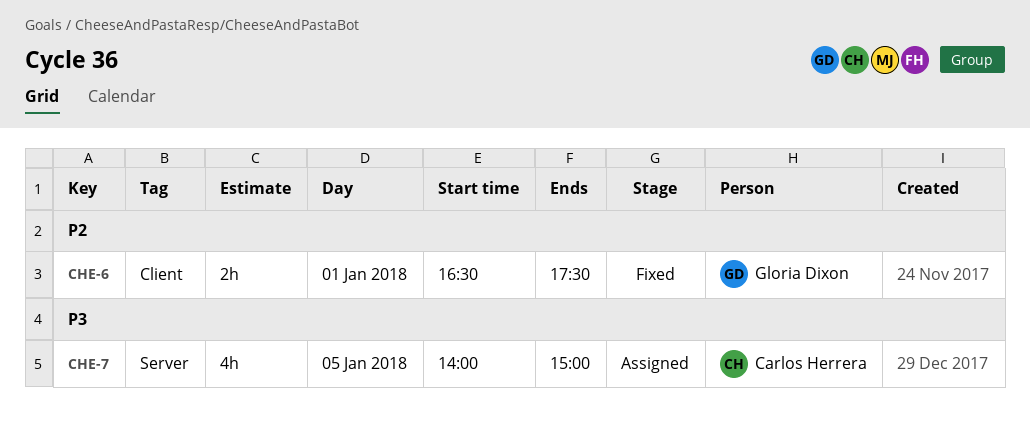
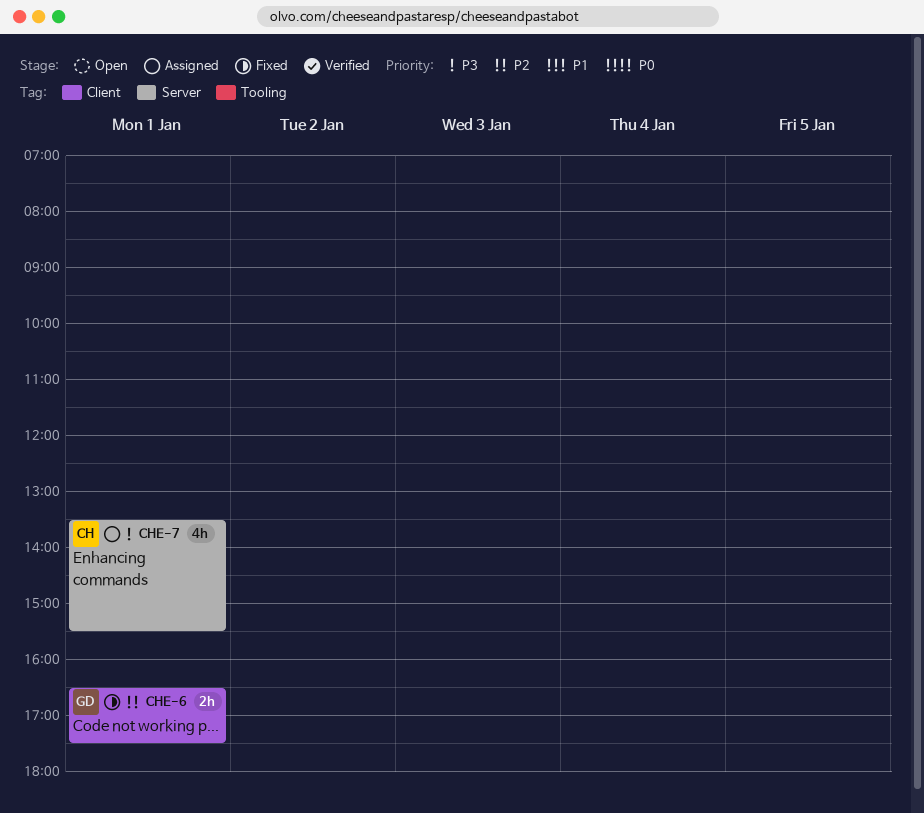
CHE-7, day: Jan 5 -> Jan 1
CHE-7, begins: 14:00 -> 13:30
CHE-7, ends: 15:00 -> 15:30

